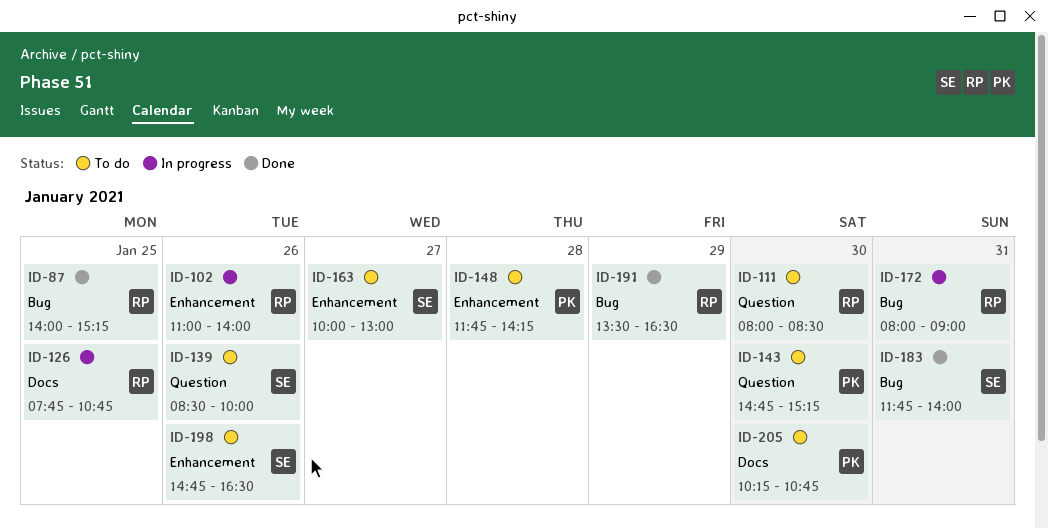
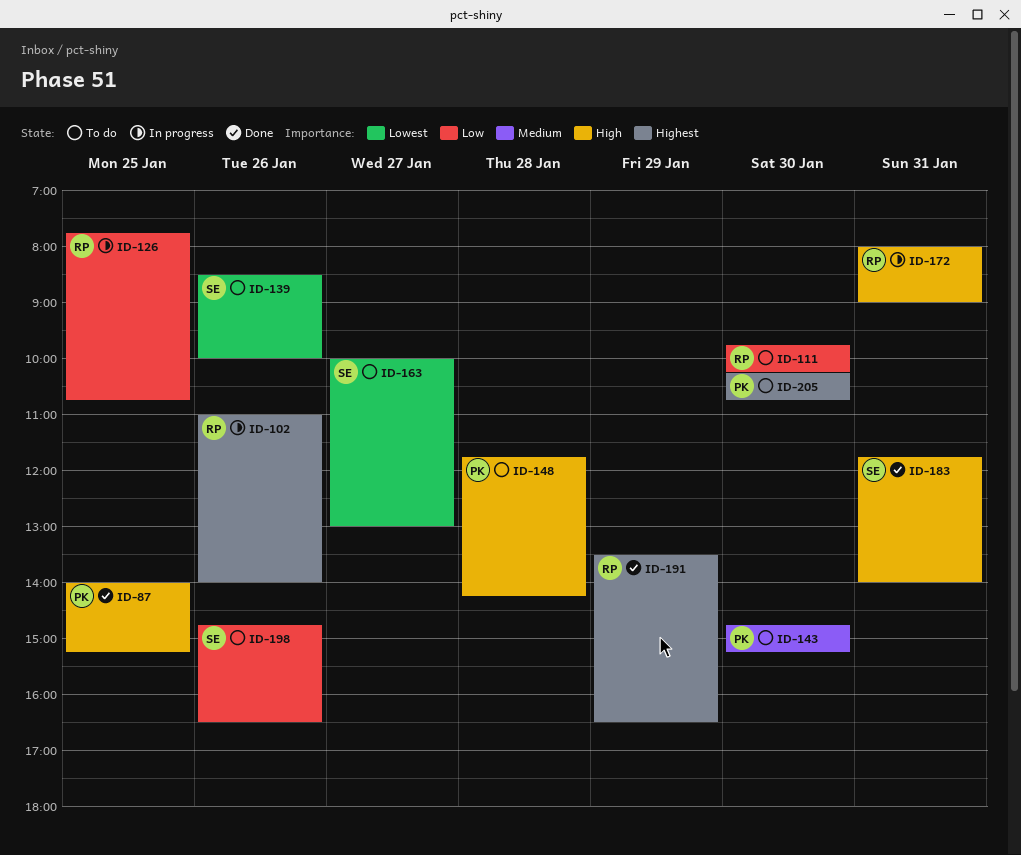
ID-87, owner: RP -> PK
ID-111, begins: 08:00 -> 09:45
ID-111, ends: 08:30 -> 10:15

